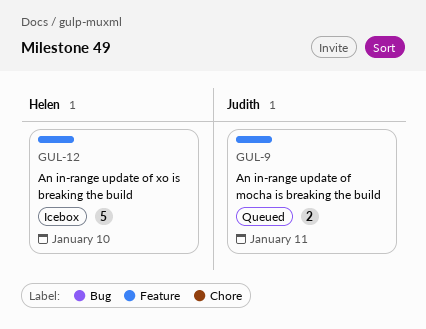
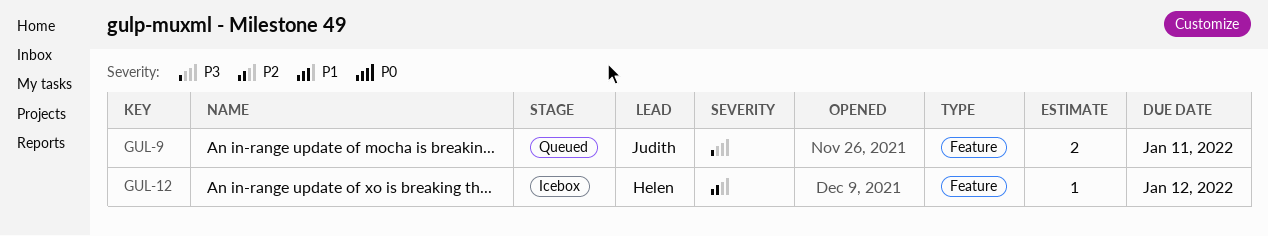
GUL-12, estimate: 5 -> 1
GUL-12, due: Jan 10 -> Jan 12

